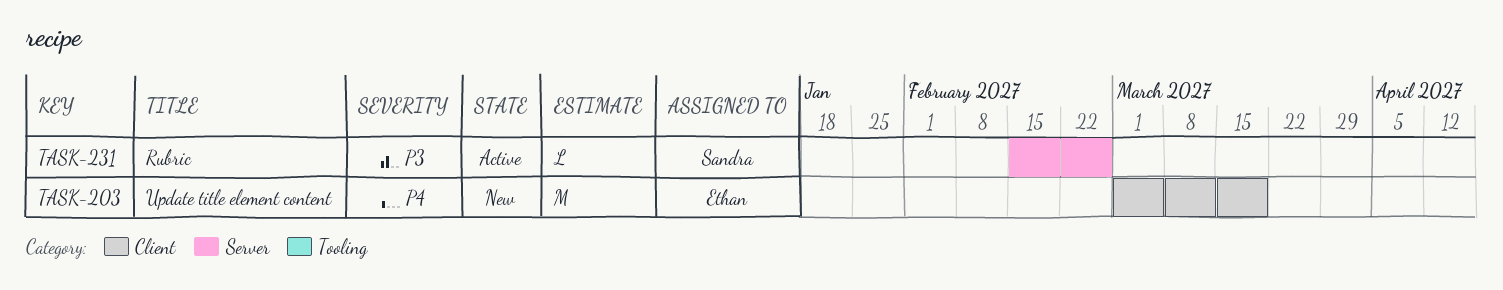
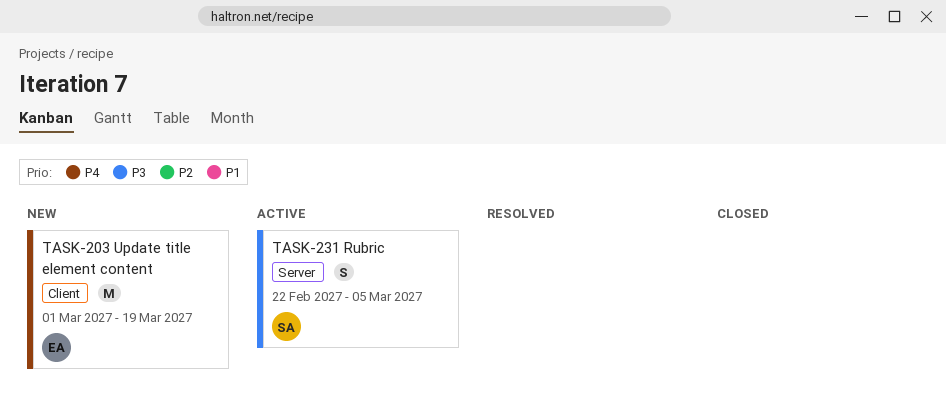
TASK-231, estimate: L -> S
TASK-231, start: Feb 15 -> Feb 22
TASK-231, due: Feb 26 -> Mar 5

